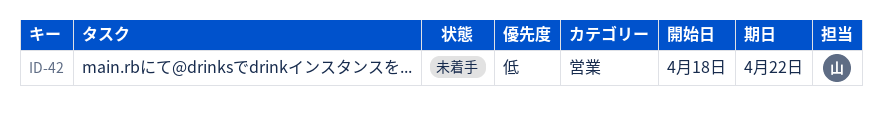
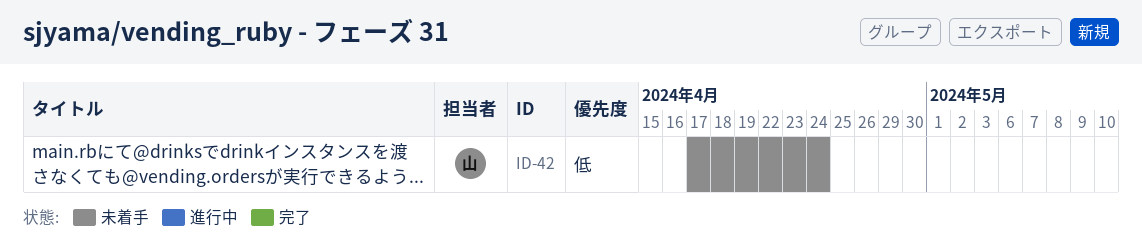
ID-42, start: Apr 18 -> Apr 17
ID-42, due: Apr 22 -> Apr 24

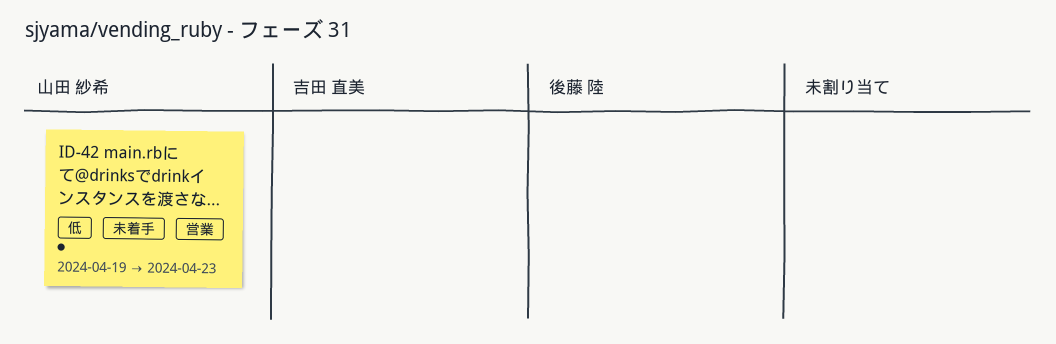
ID-42, start: Apr 17 -> Apr 19
ID-42, due: Apr 24 -> Apr 23

